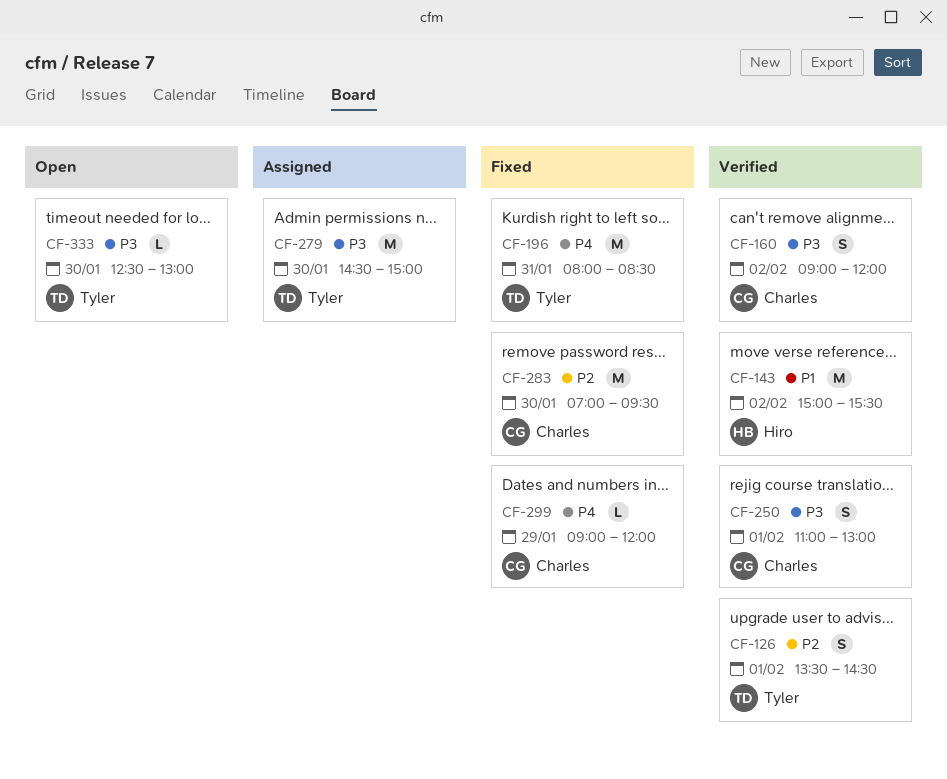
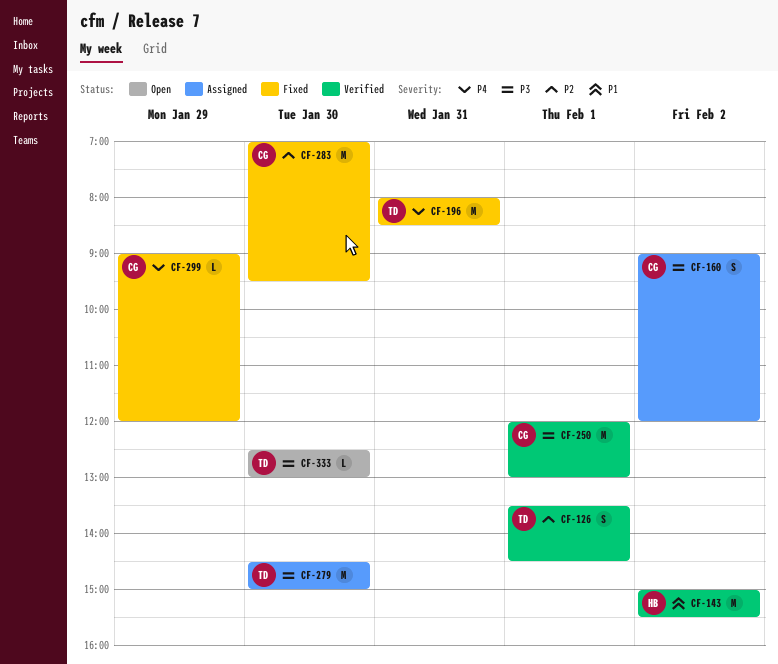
CF-160, status: Verified -> Assigned
CF-250, estimate: S -> M
CF-250, begins: 11:00 -> 12:00

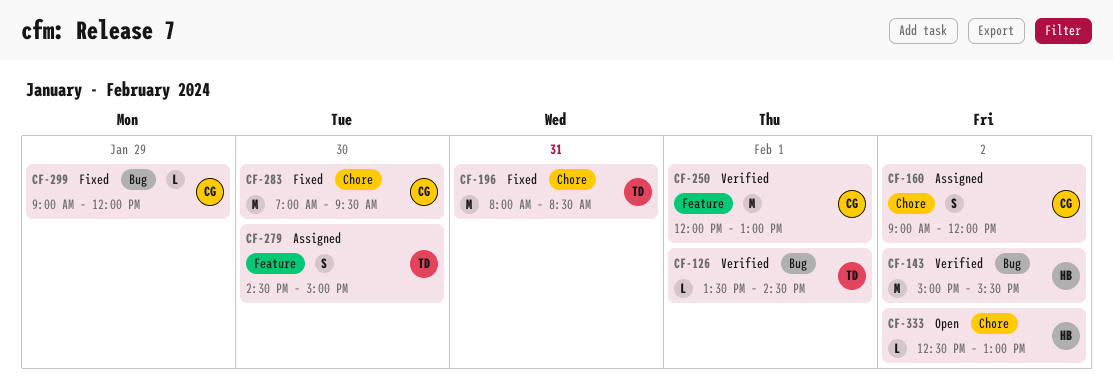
CF-126, estimate: S -> L
CF-279, estimate: M -> S
CF-333, owner: TD -> HB
CF-333, day: Jan 30 -> Feb 2

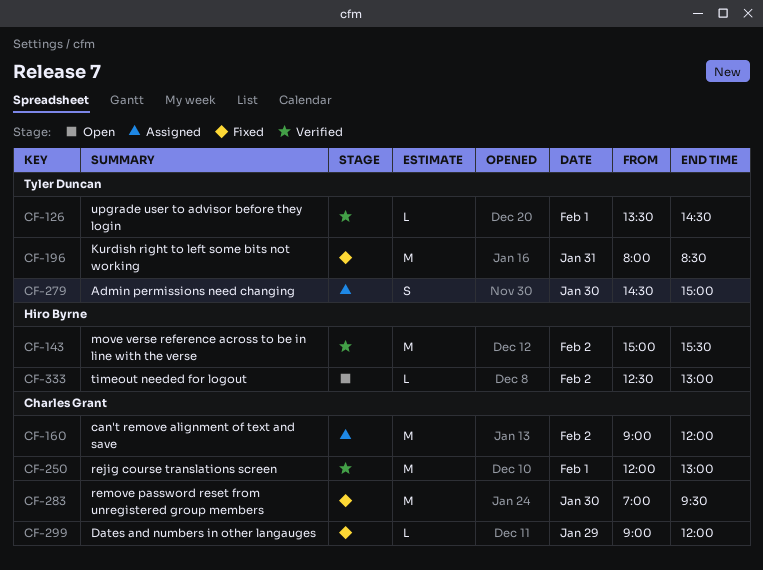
CF-160, estimate: S -> M

